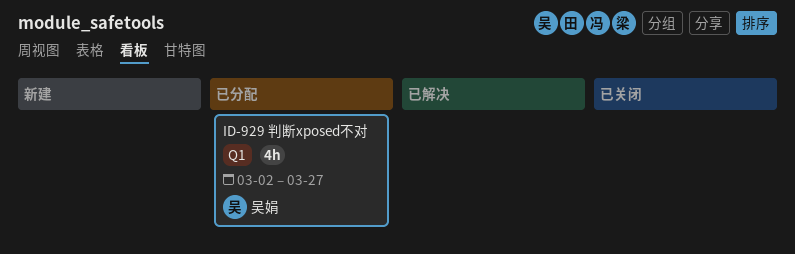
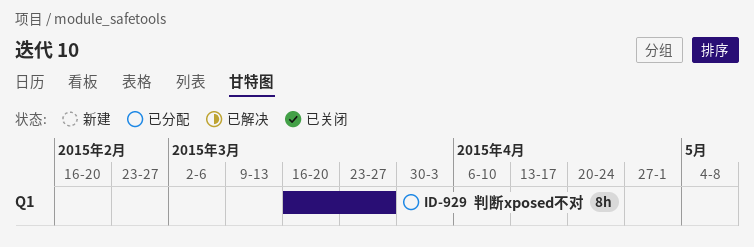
ID-929, estimate: 4h -> 8h
ID-929, start: Mar 2 -> Mar 16

